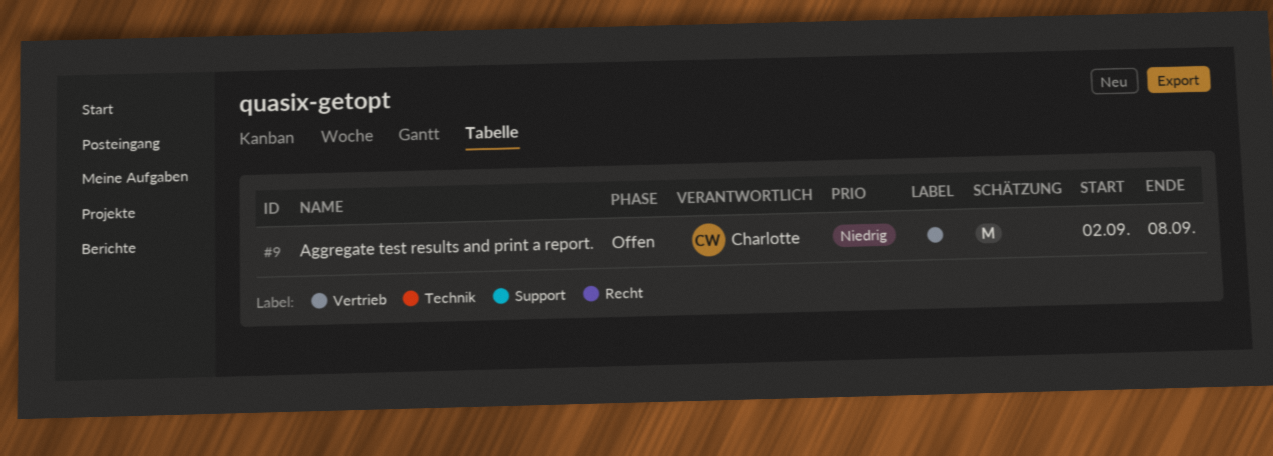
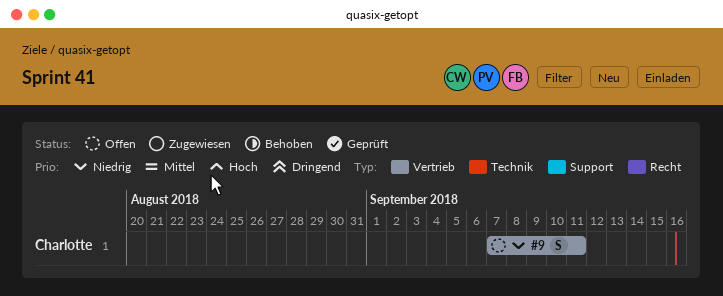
#9, estimate: M -> S
#9, start: Sep 2 -> Sep 7
#9, due: Sep 8 -> Sep 11

